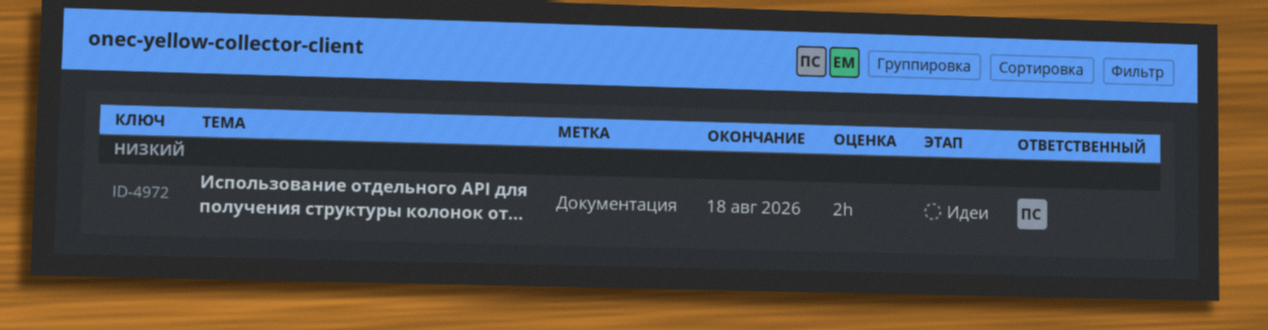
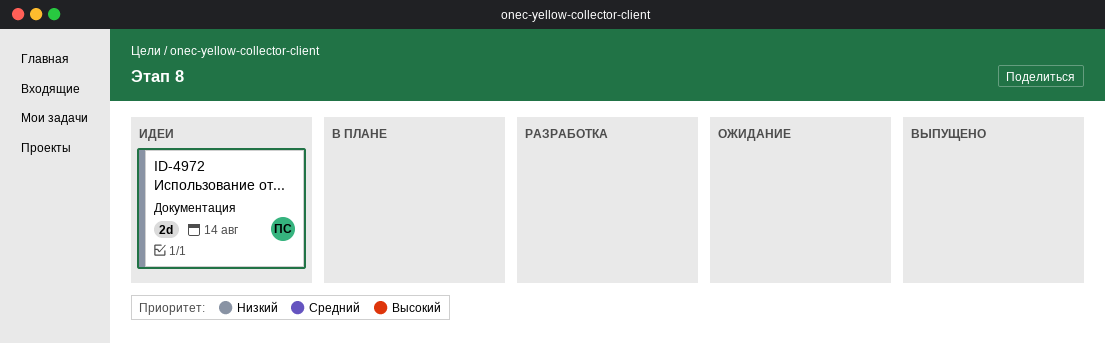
ID-4972, estimate: 2h -> 2d
ID-4972, due: Aug 18 -> Aug 14

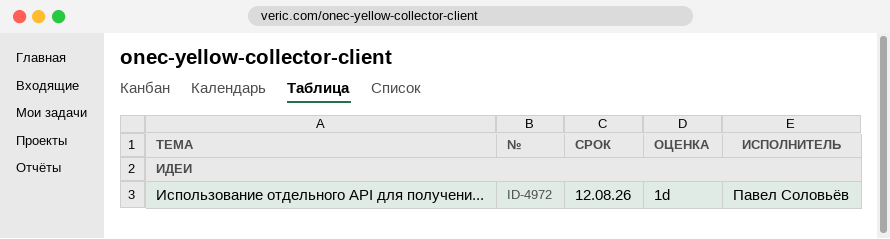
ID-4972, estimate: 2d -> 1d
ID-4972, due: Aug 14 -> Aug 12

